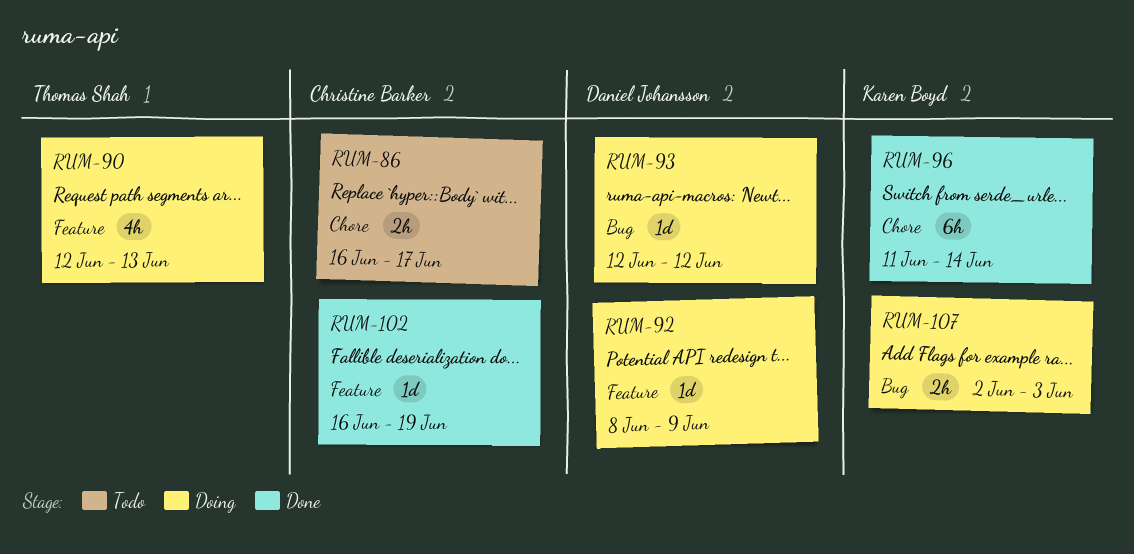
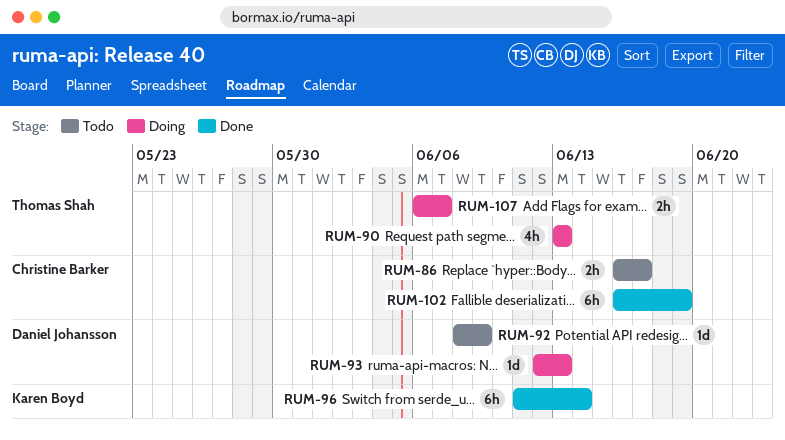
RUM-90, start: Jun 12 -> Jun 13
RUM-92, status: Doing -> Todo
RUM-93, due: Jun 12 -> Jun 13
RUM-102, estimate: 1d -> 6h
RUM-107, owner: Karen Boyd -> Thomas Shah
RUM-107, start: Jun 2 -> Jun 6
RUM-107, due: Jun 3 -> Jun 7

